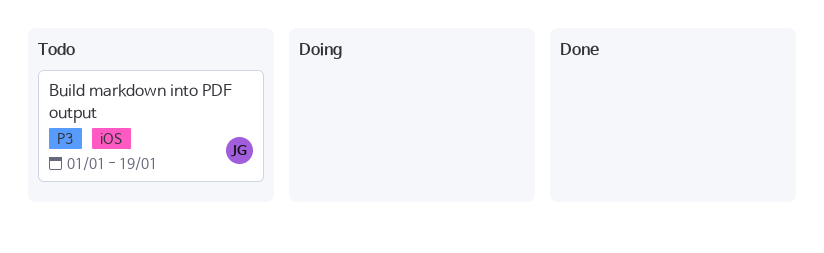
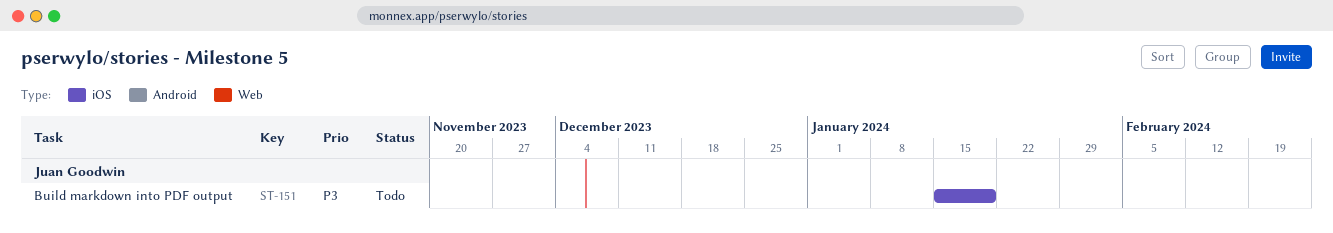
Build markdown into PDF output, start: Jan 1 -> Jan 15

